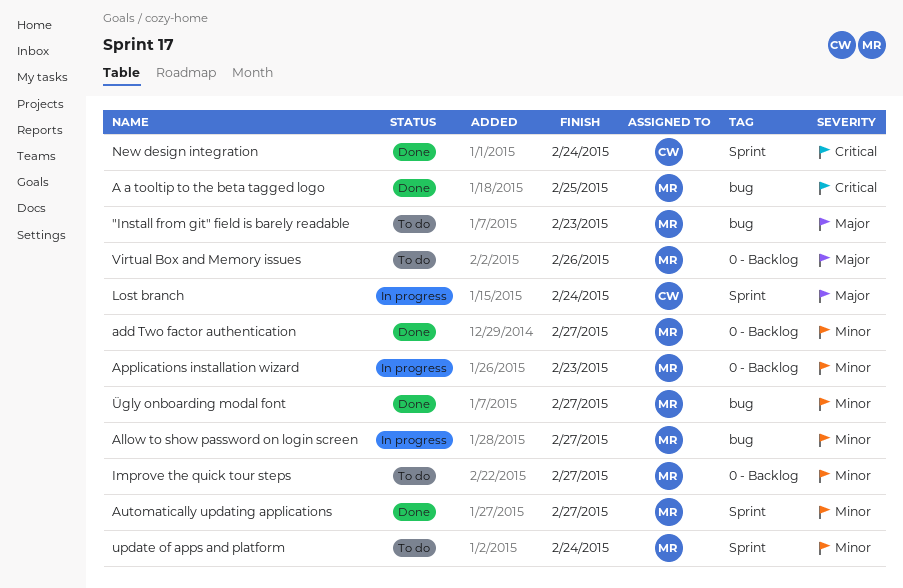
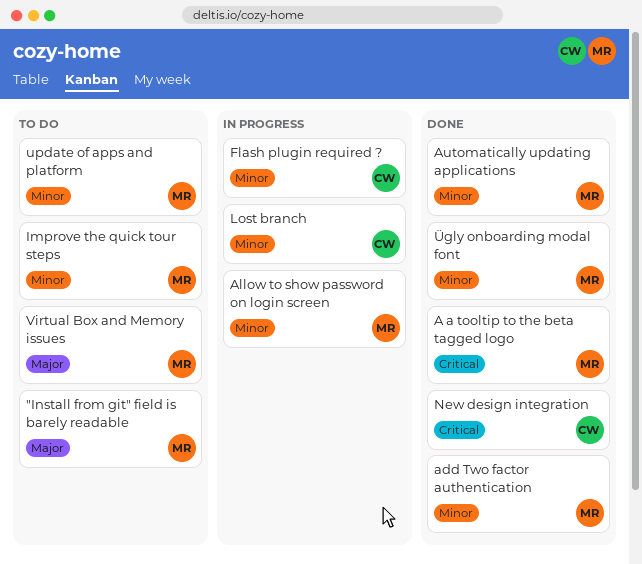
Applications installation wizard: present -> none
Flash plugin required ?: none -> present
Lost branch, priority: Major -> Minor

